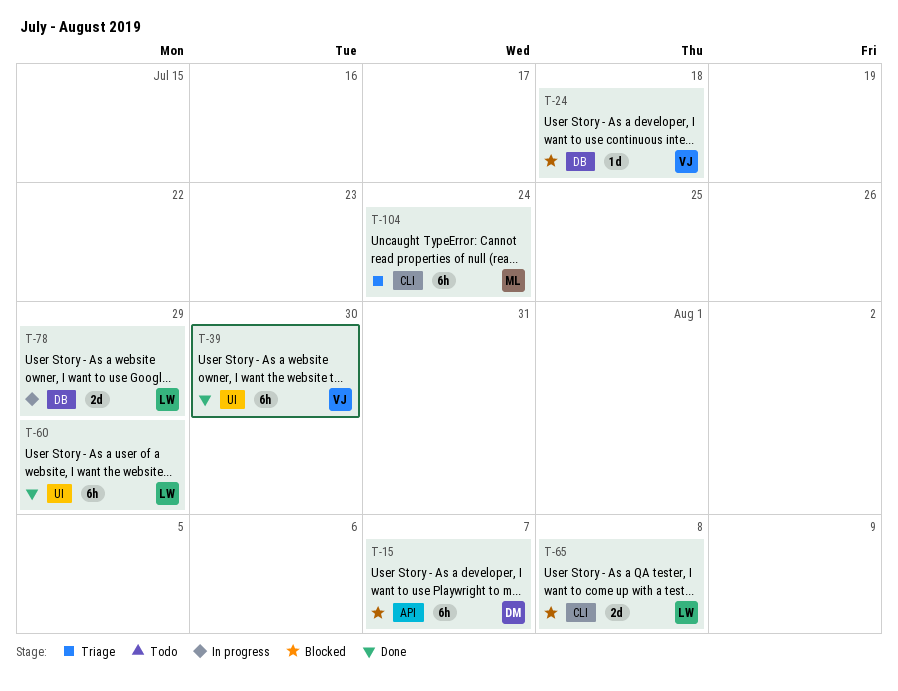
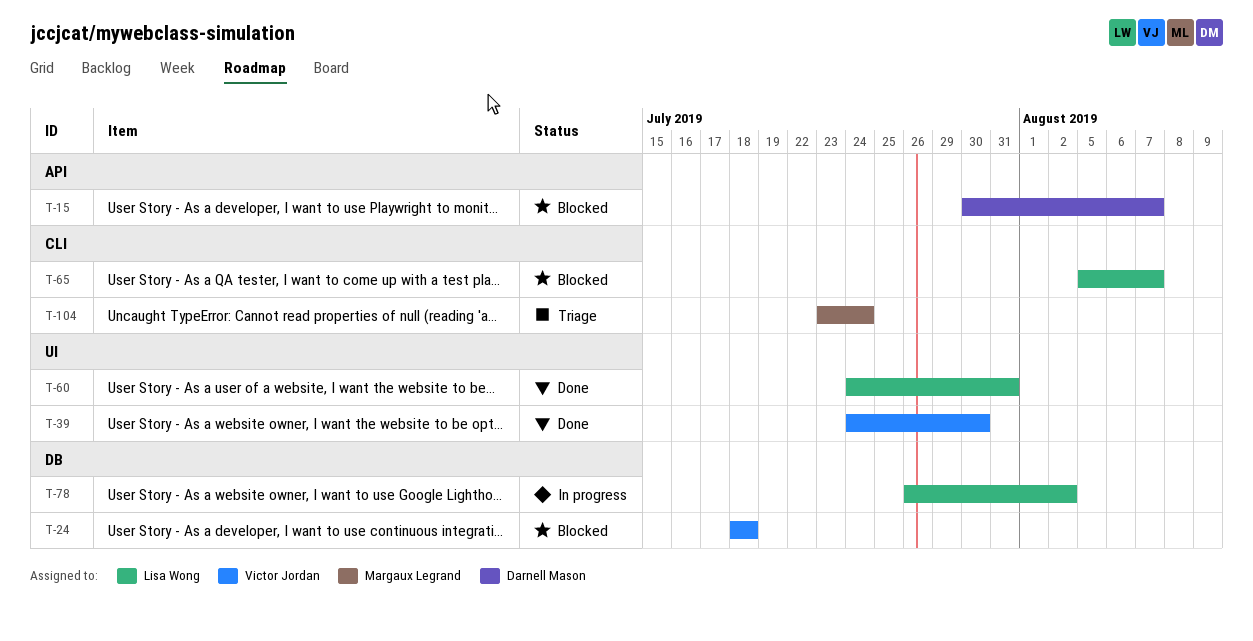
T-60, due: Jul 29 -> Jul 31
T-65, due: Aug 8 -> Aug 7
T-78, due: Jul 29 -> Aug 2

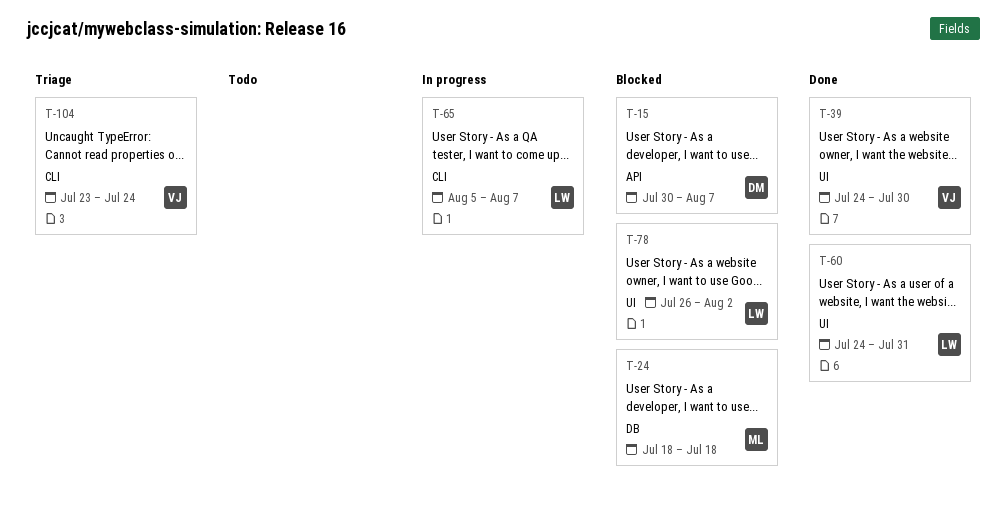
T-24, owner: Victor Jordan -> Margaux Legrand
T-65, status: Blocked -> In progress
T-78, status: In progress -> Blocked
T-78, label: DB -> UI
T-104, owner: Margaux Legrand -> Victor Jordan

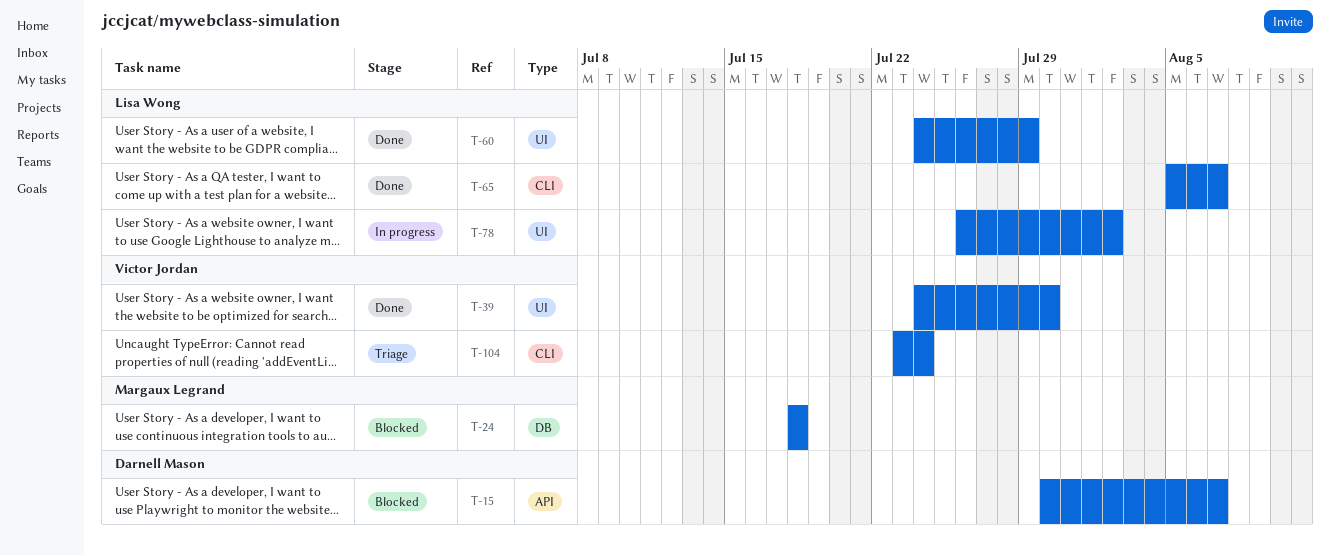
T-60, due: Jul 31 -> Jul 29
T-65, status: In progress -> Done
T-78, status: Blocked -> In progress

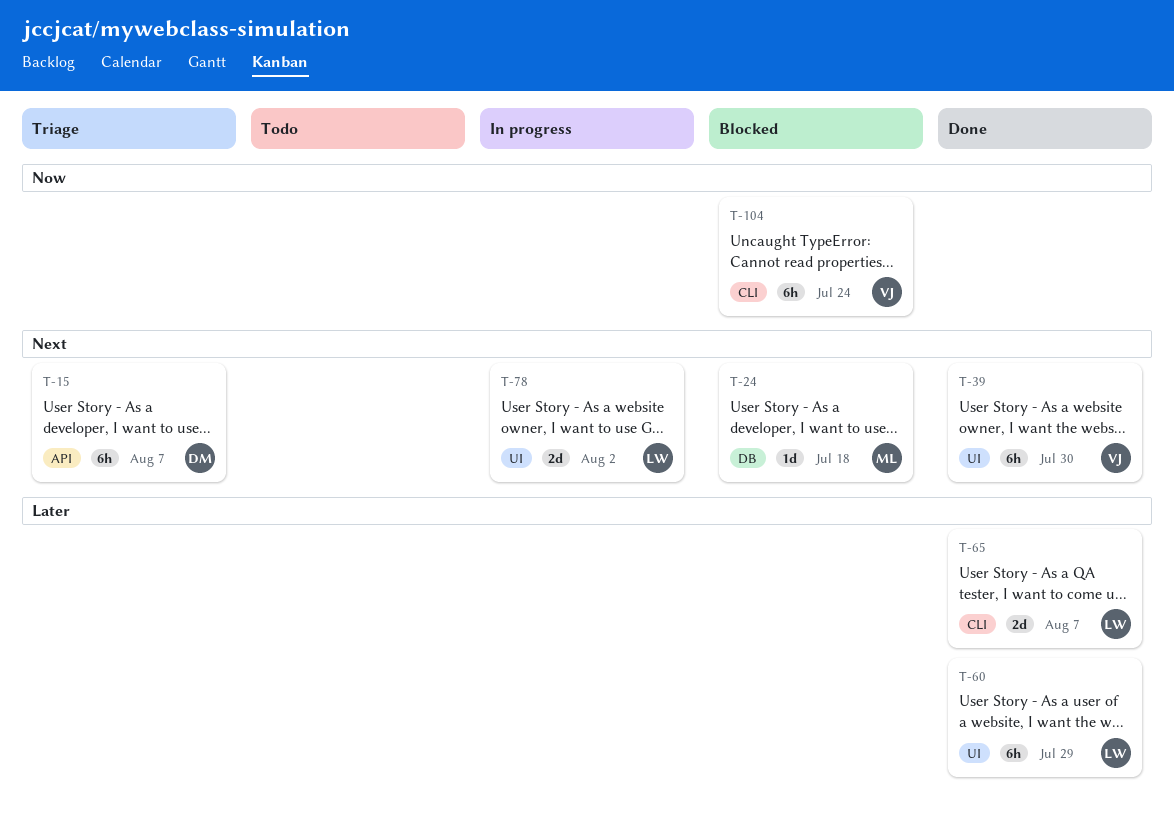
T-15, status: Blocked -> Triage
T-104, status: Triage -> Blocked

